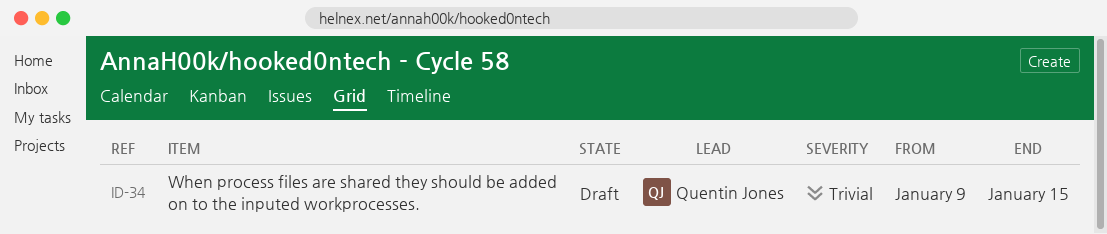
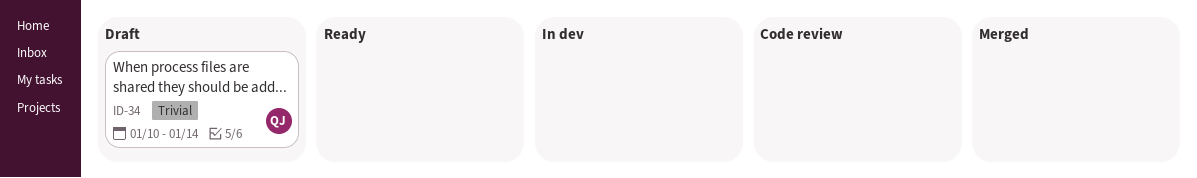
ID-34, start: Jan 9 -> Jan 10
ID-34, due: Jan 15 -> Jan 14

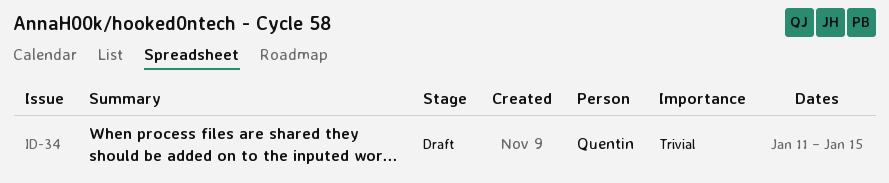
ID-34, start: Jan 10 -> Jan 11
ID-34, due: Jan 14 -> Jan 15

